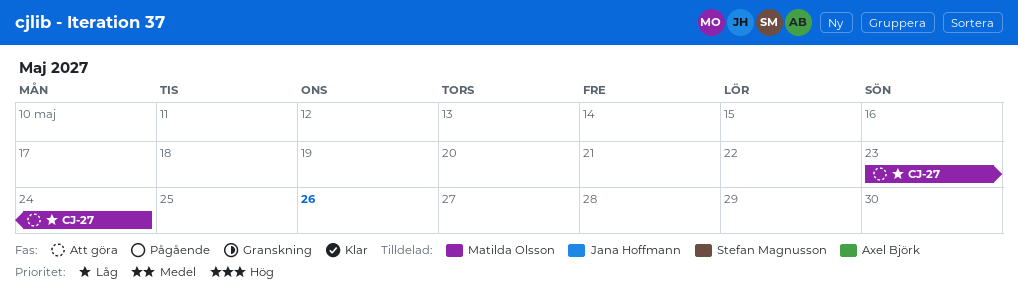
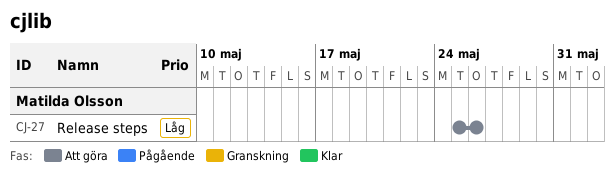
CJ-27, start: May 23 -> May 25
CJ-27, due: May 24 -> May 26

